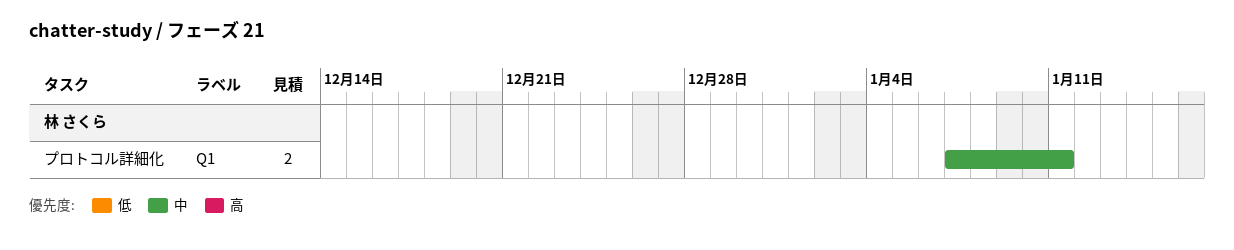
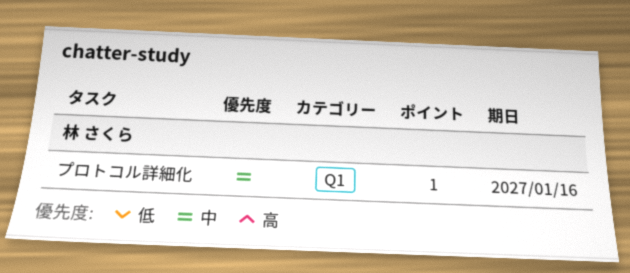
プロトコル詳細化, estimate: 2 -> 1
プロトコル詳細化, due: Jan 11 -> Jan 16

